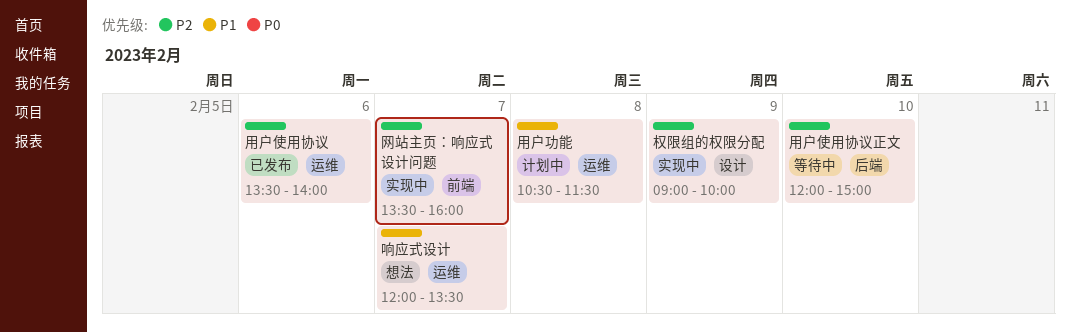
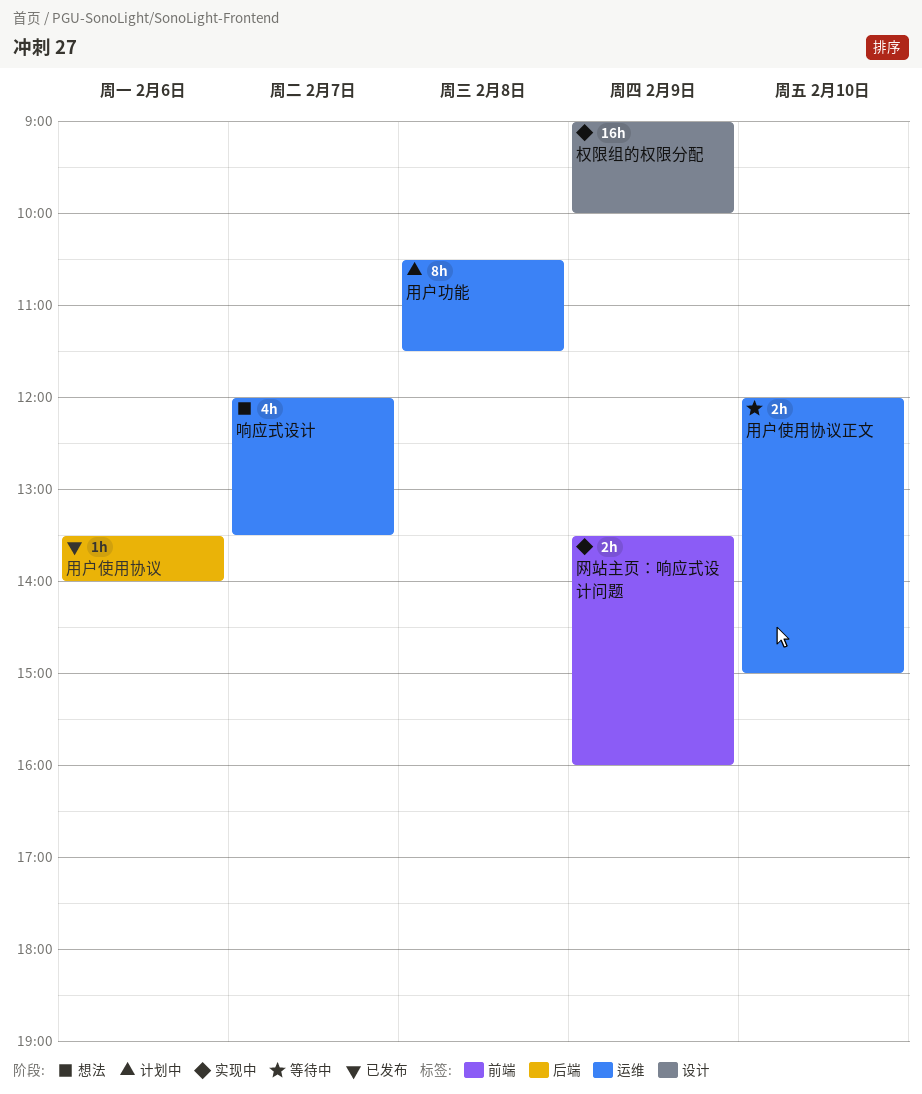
用户使用协议, label: 运维 -> 后端
用户使用协议正文, label: 后端 -> 运维
网站主页：响应式设计问题, day: Feb 7 -> Feb 9

